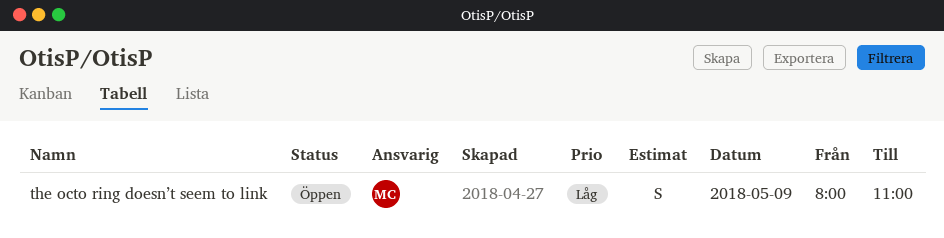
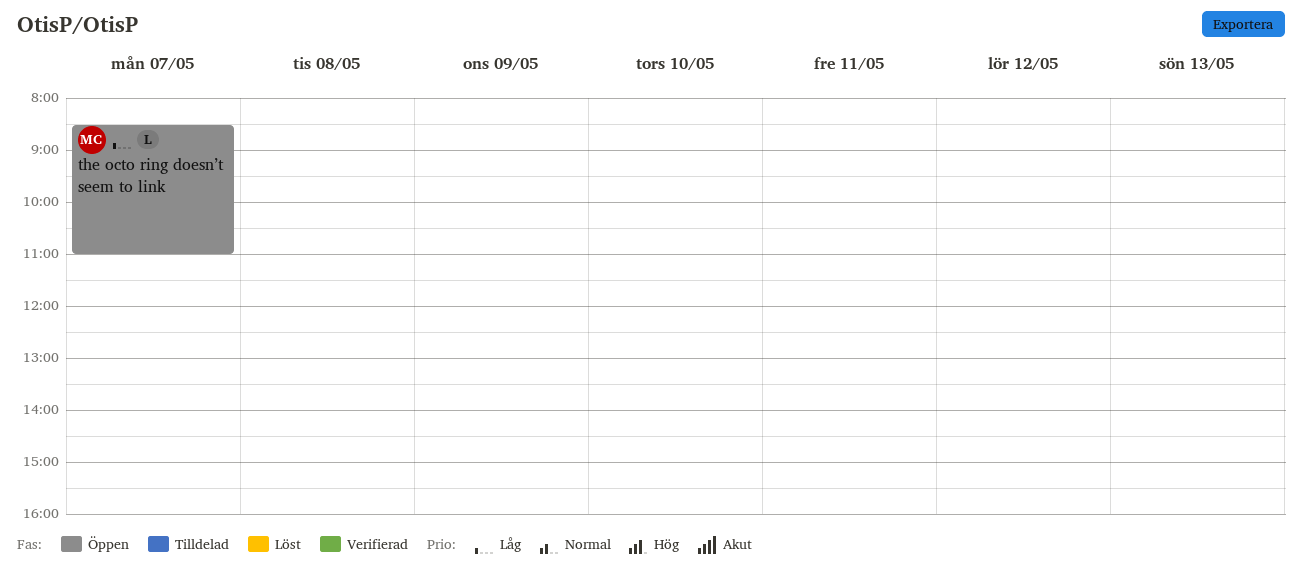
the octo ring doesn’t seem to link, estimate: S -> L
the octo ring doesn’t seem to link, day: May 9 -> May 7
the octo ring doesn’t seem to link, begins: 08:00 -> 08:30

